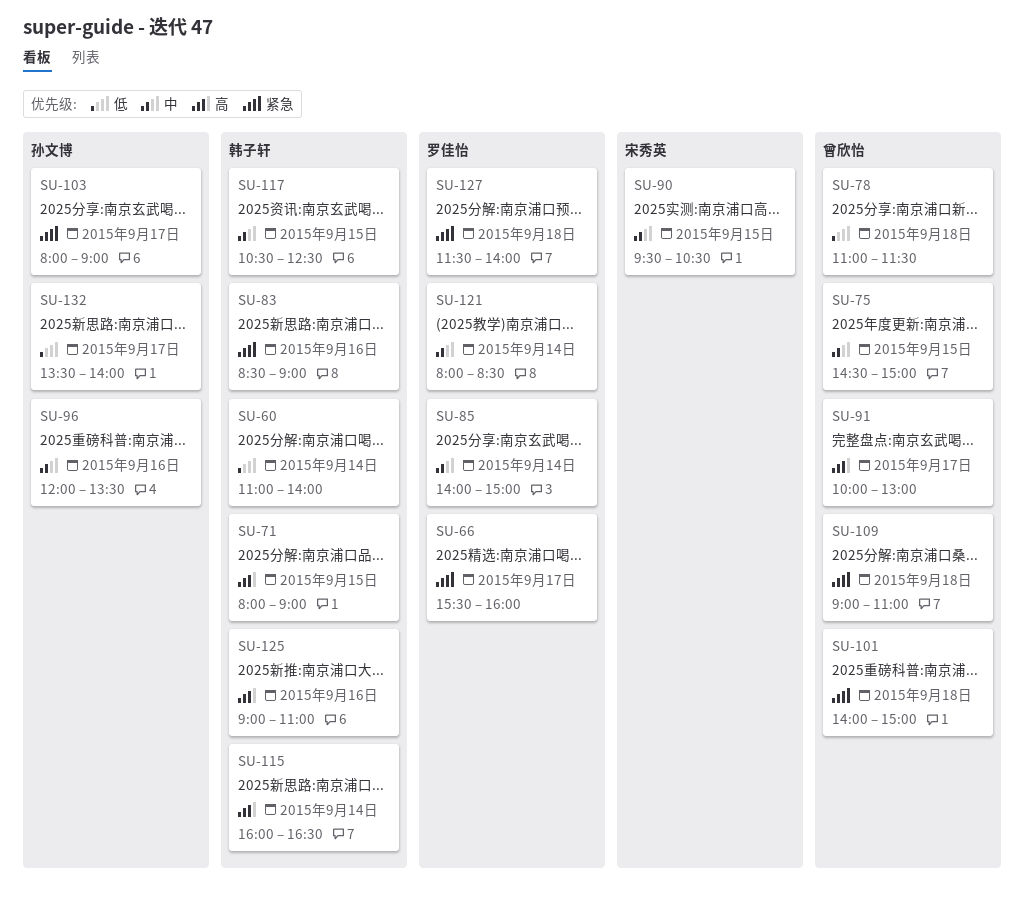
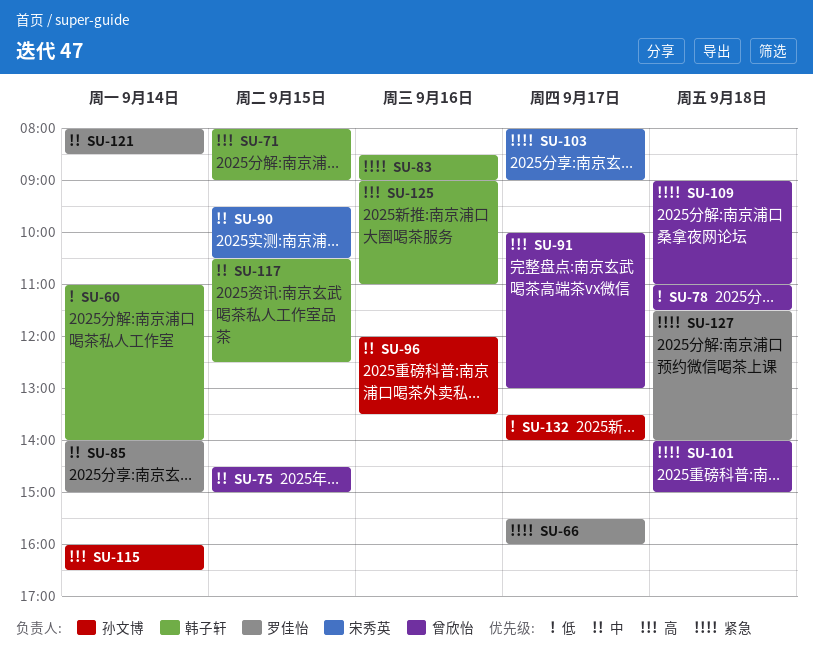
SU-103, owner: 孙文博 -> 宋秀英
SU-115, owner: 韩子轩 -> 孙文博

